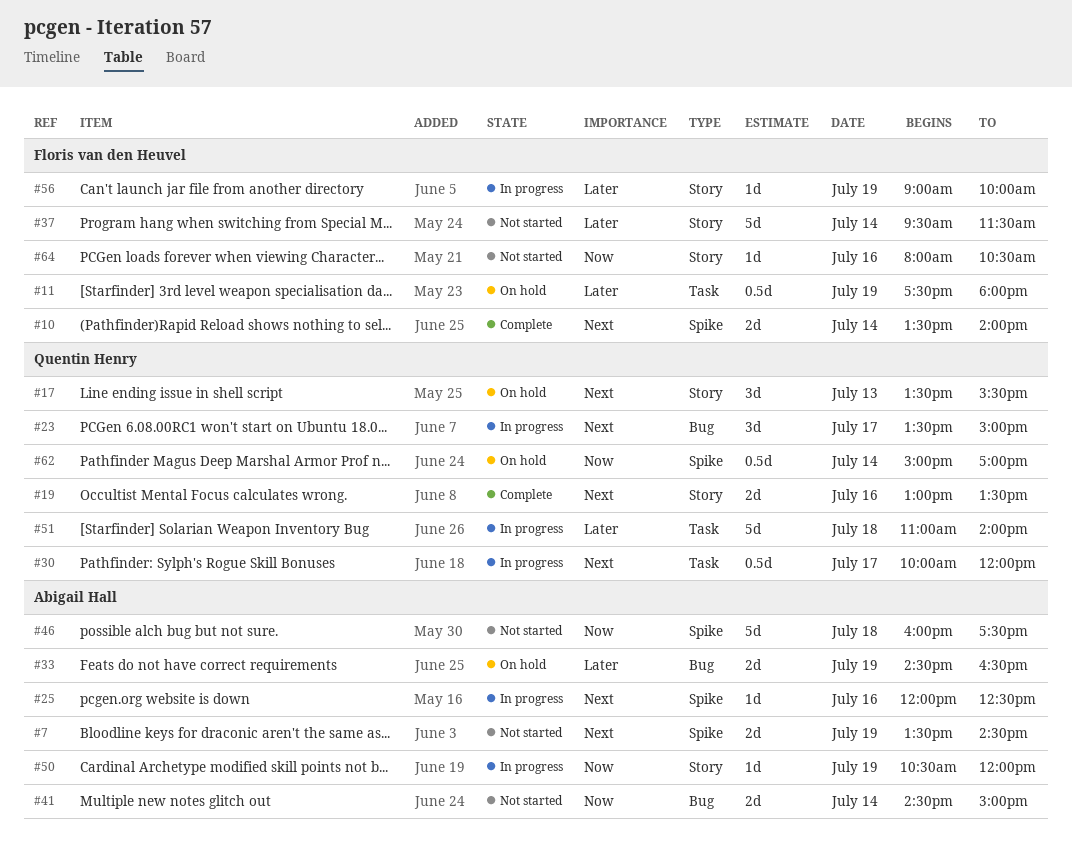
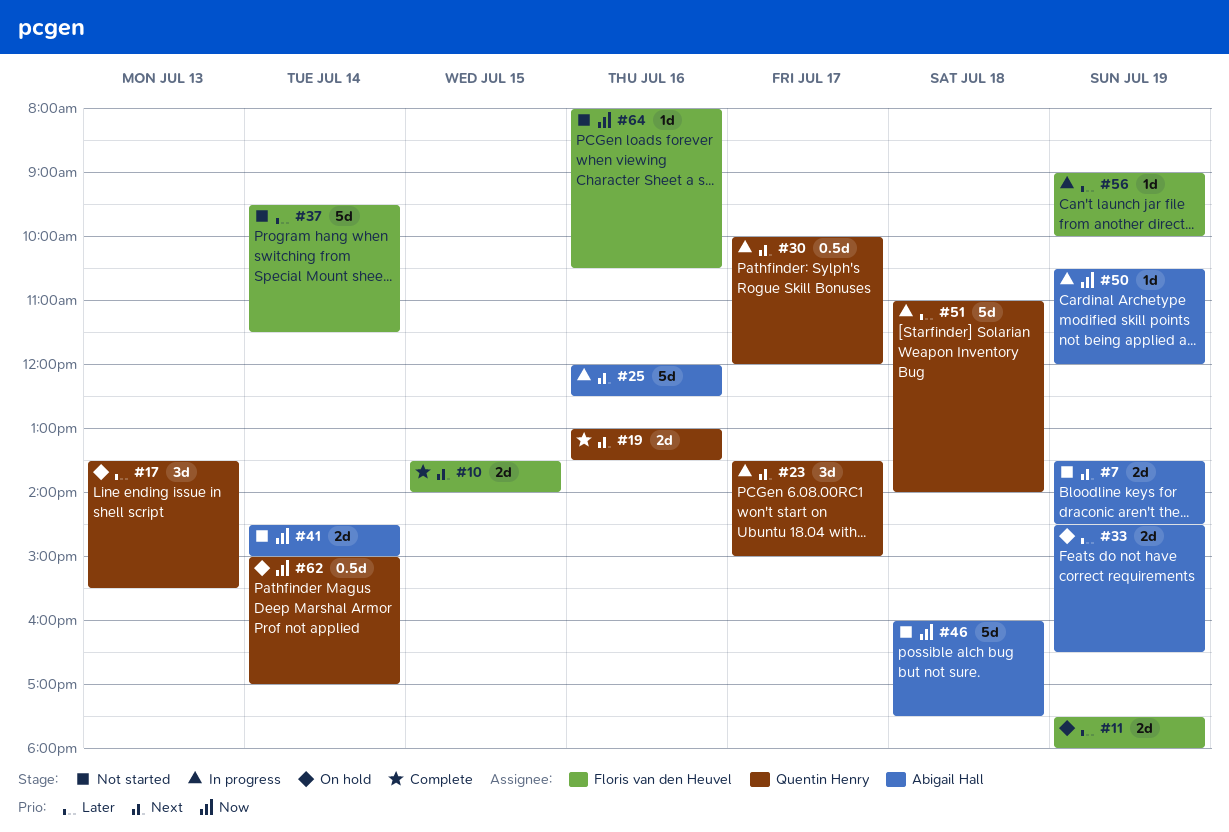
#10, day: Jul 14 -> Jul 15
#11, estimate: 0.5d -> 2d
#17, priority: Next -> Later
#25, estimate: 1d -> 5d

